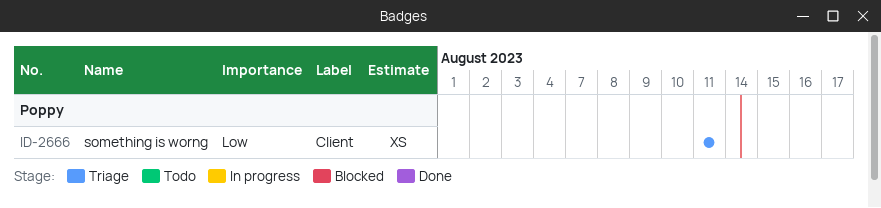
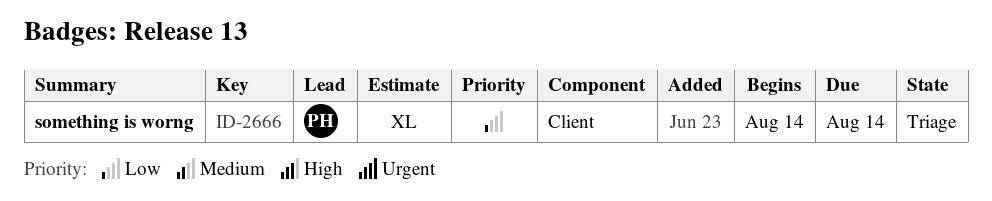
ID-2666, estimate: XS -> XL
ID-2666, start: Aug 11 -> Aug 14
ID-2666, due: Aug 11 -> Aug 14

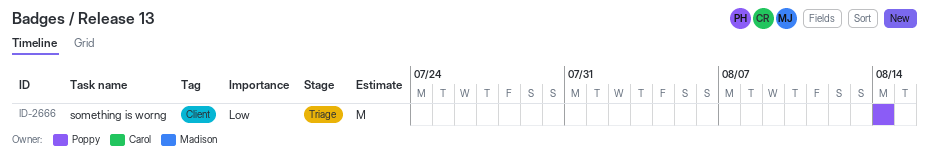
ID-2666, estimate: XL -> M

